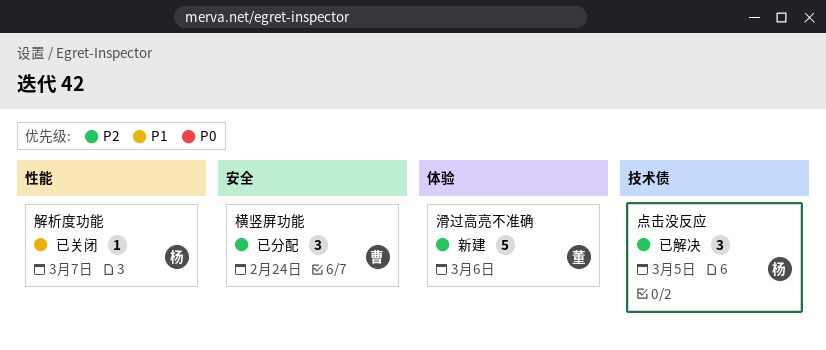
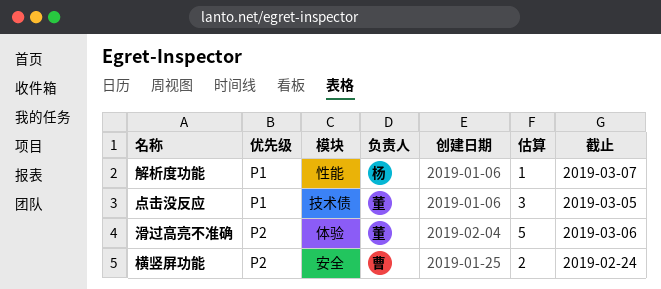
横竖屏功能, estimate: 3 -> 2
点击没反应, owner: 杨 -> 董
点击没反应, priority: P2 -> P1

